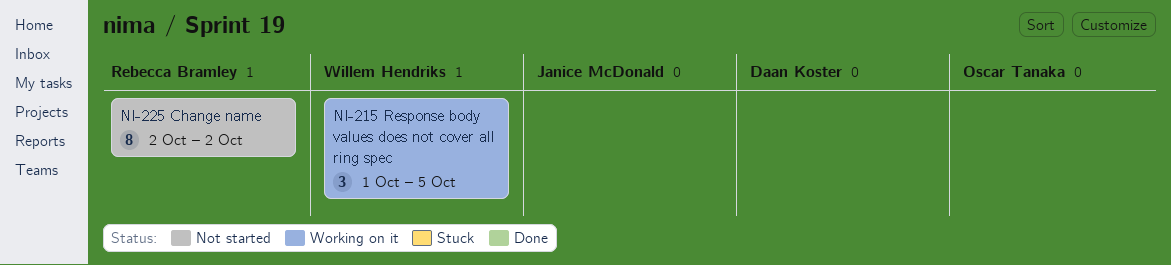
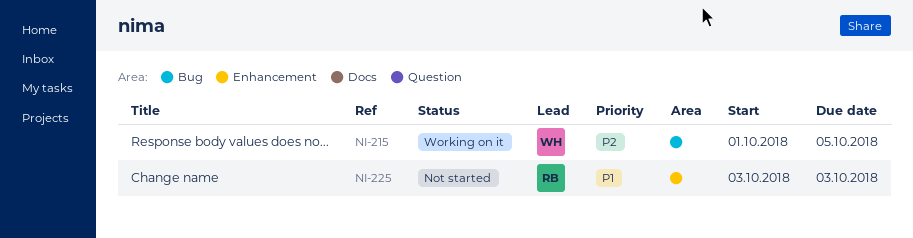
NI-225, start: Oct 2 -> Oct 3
NI-225, due: Oct 2 -> Oct 3

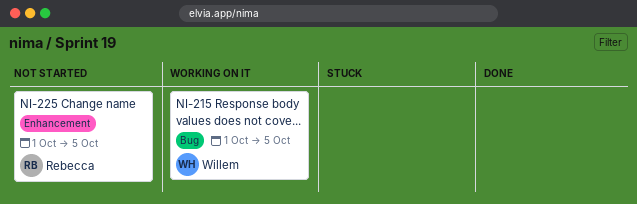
NI-225, start: Oct 3 -> Oct 1
NI-225, due: Oct 3 -> Oct 5

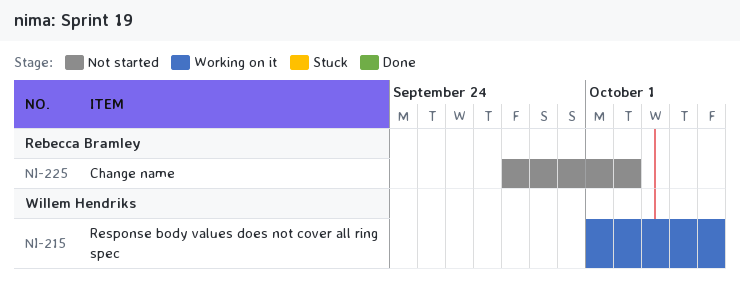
NI-225, start: Oct 1 -> Sep 28
NI-225, due: Oct 5 -> Oct 2

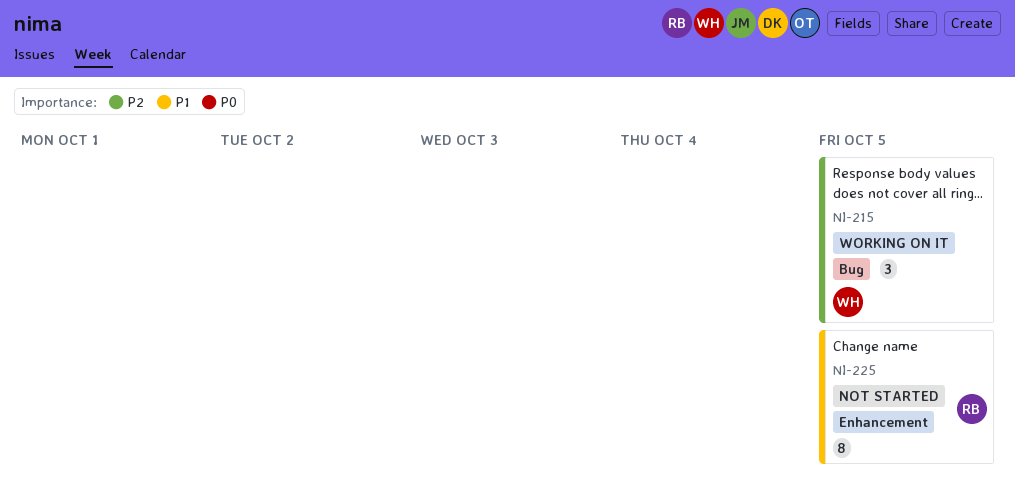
NI-225, due: Oct 2 -> Oct 5

